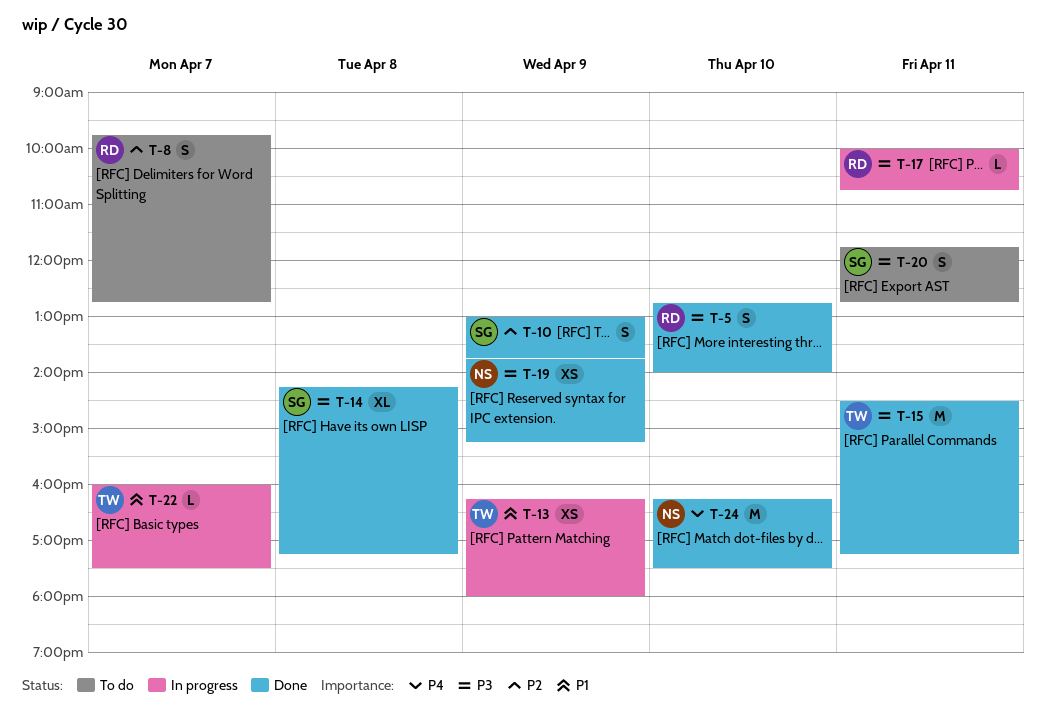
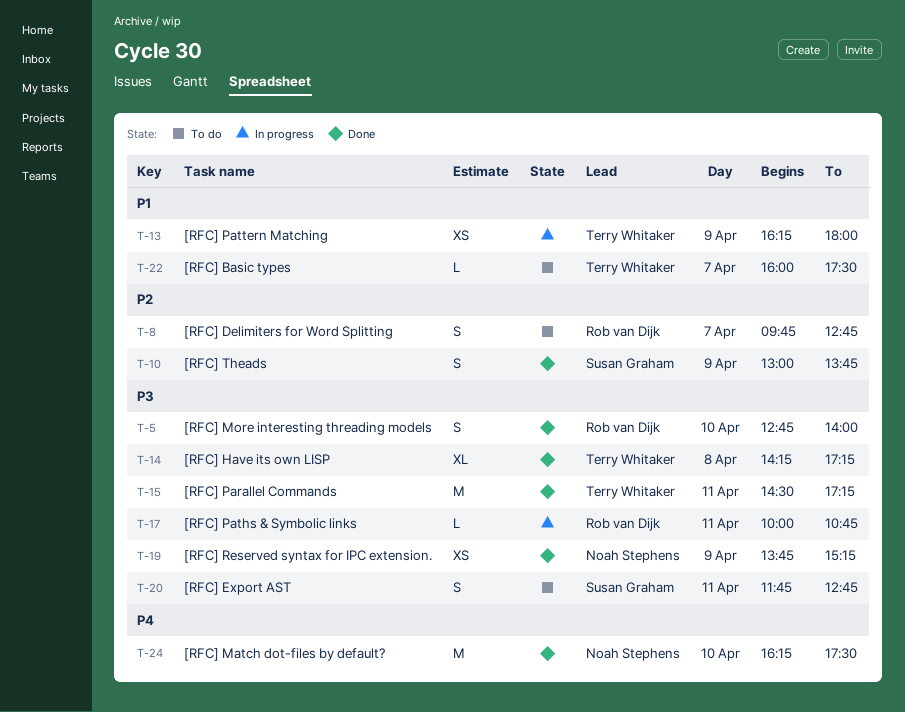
T-14, owner: Susan Graham -> Terry Whitaker
T-22, status: In progress -> To do

